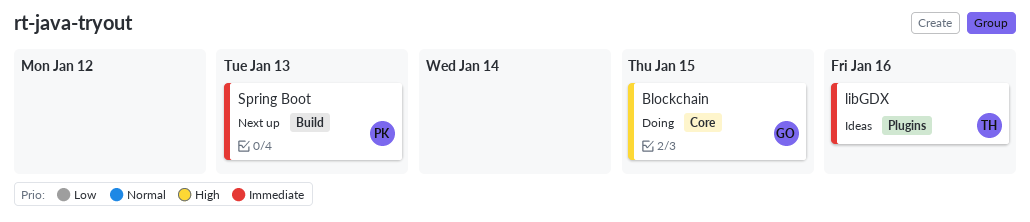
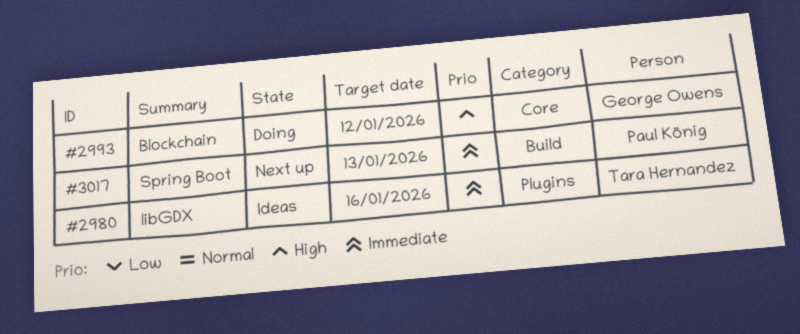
Blockchain, due: Jan 15 -> Jan 12

